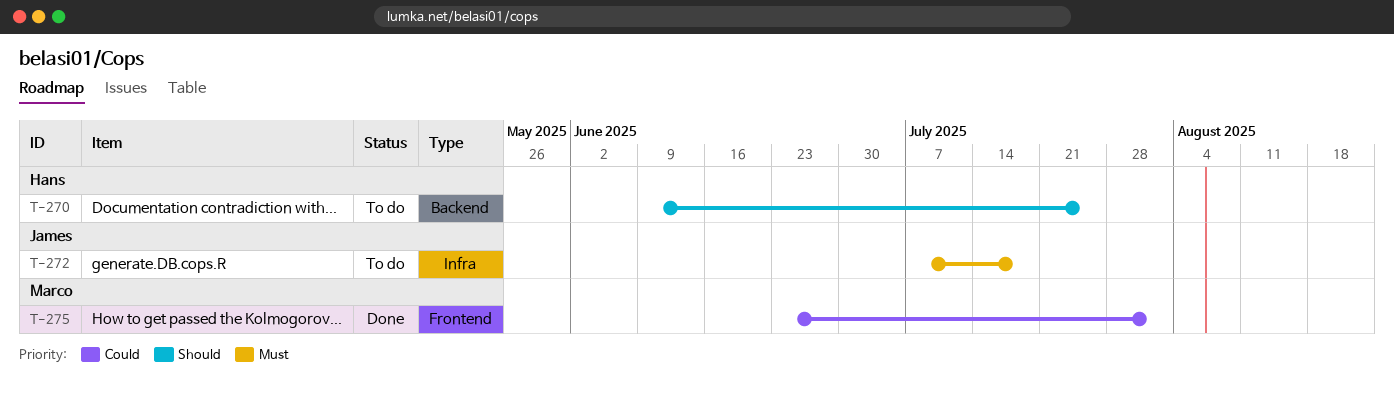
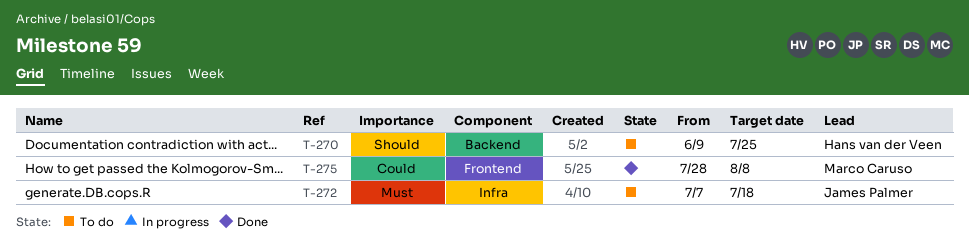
T-275, start: Jun 23 -> Jul 28
T-275, due: Aug 1 -> Aug 8

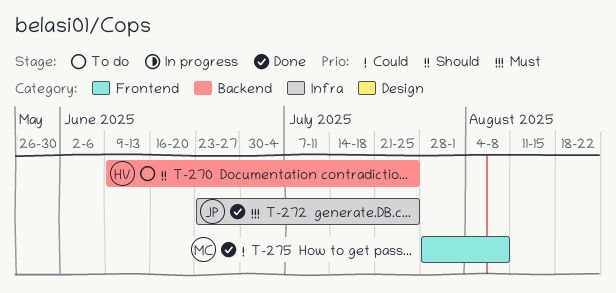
T-272, status: To do -> Done
T-272, start: Jul 7 -> Jun 23
T-272, due: Jul 18 -> Jul 25

